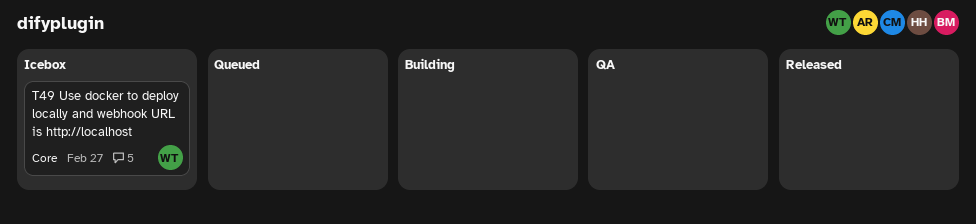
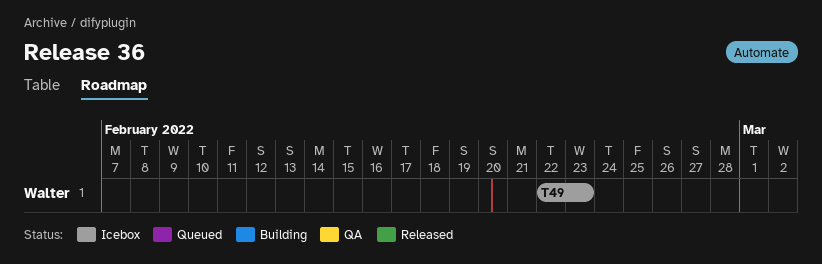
T49, due: Feb 27 -> Feb 23

